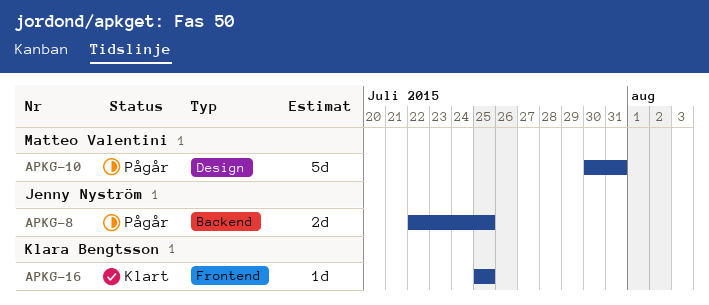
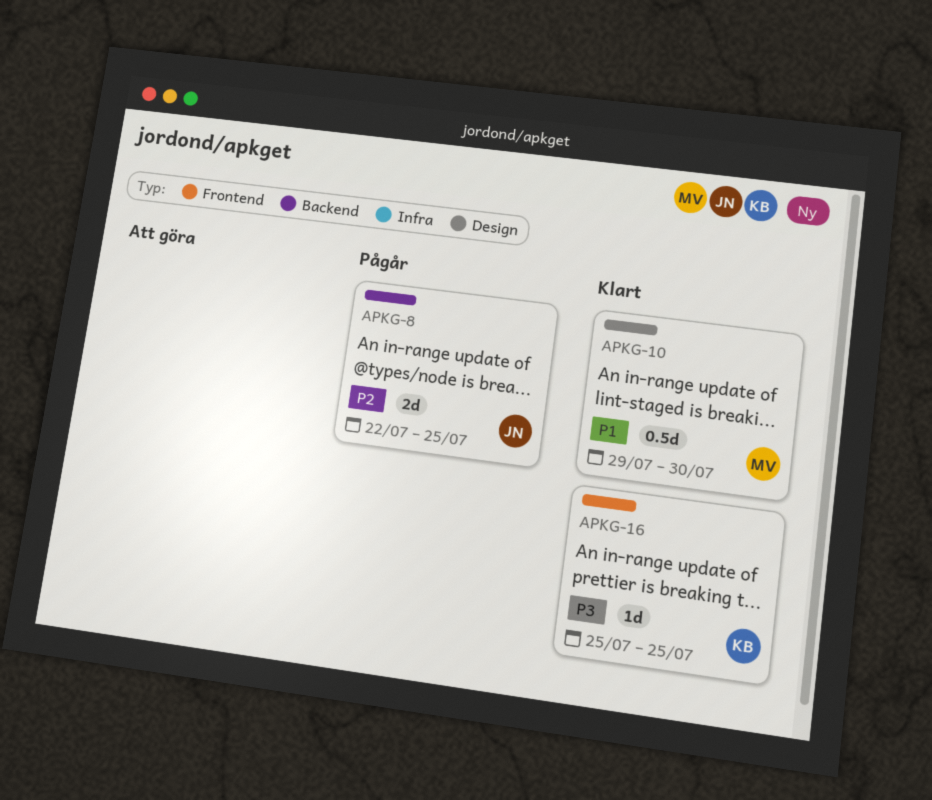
APKG-10, status: Pågår -> Klart
APKG-10, estimate: 5d -> 0.5d
APKG-10, start: Jul 30 -> Jul 29
APKG-10, due: Jul 31 -> Jul 30

